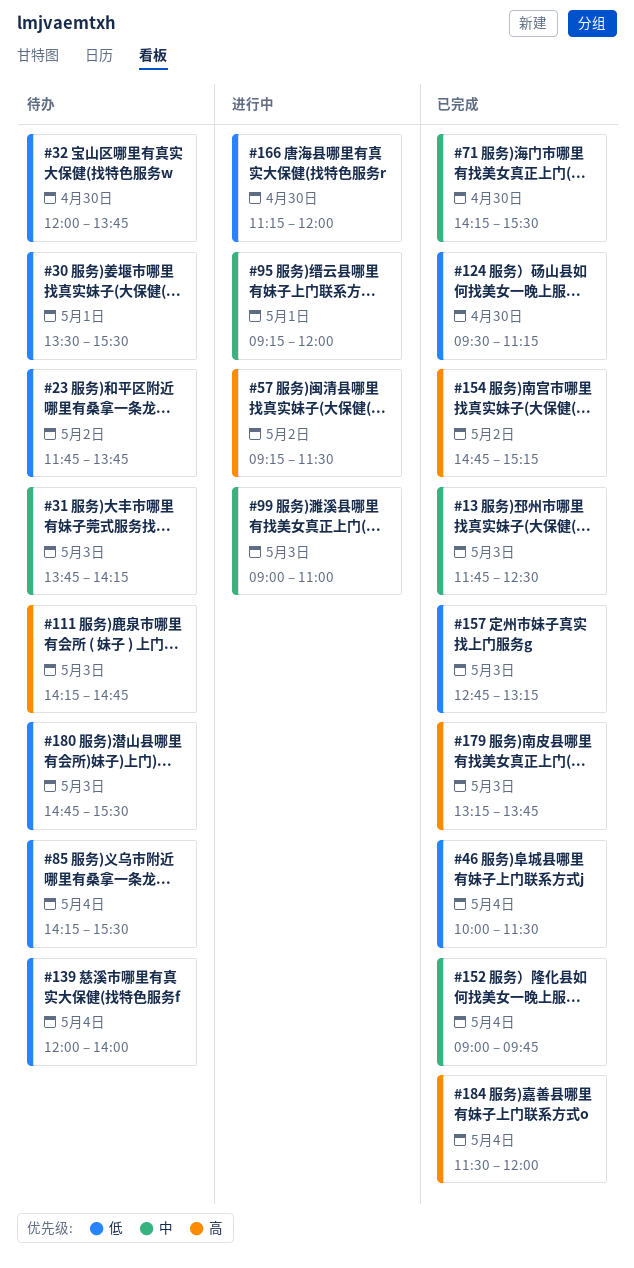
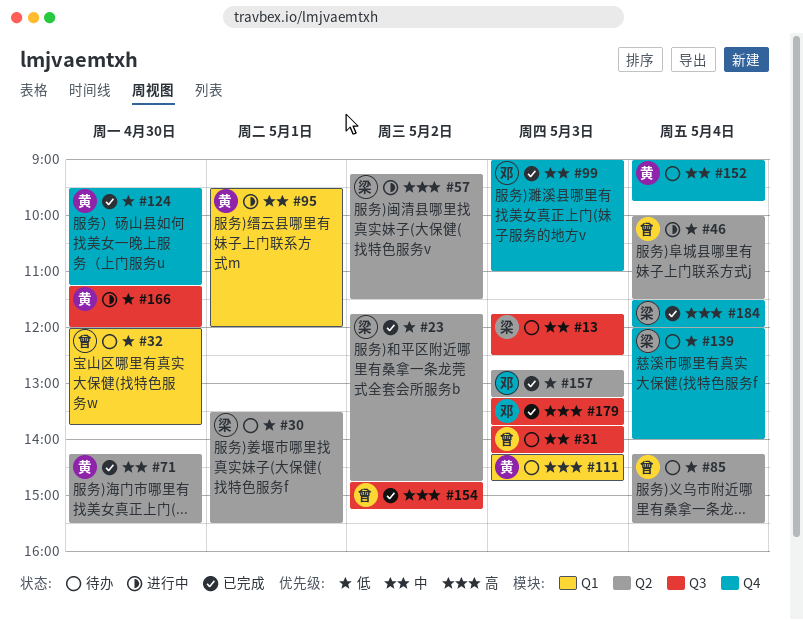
#13, status: 已完成 -> 待办
#23, status: 待办 -> 已完成
#23, ends: 13:45 -> 14:45
#46, status: 已完成 -> 进行中
#95, begins: 09:15 -> 09:30
#99, status: 进行中 -> 已完成
#152, status: 已完成 -> 待办
#180: present -> none

